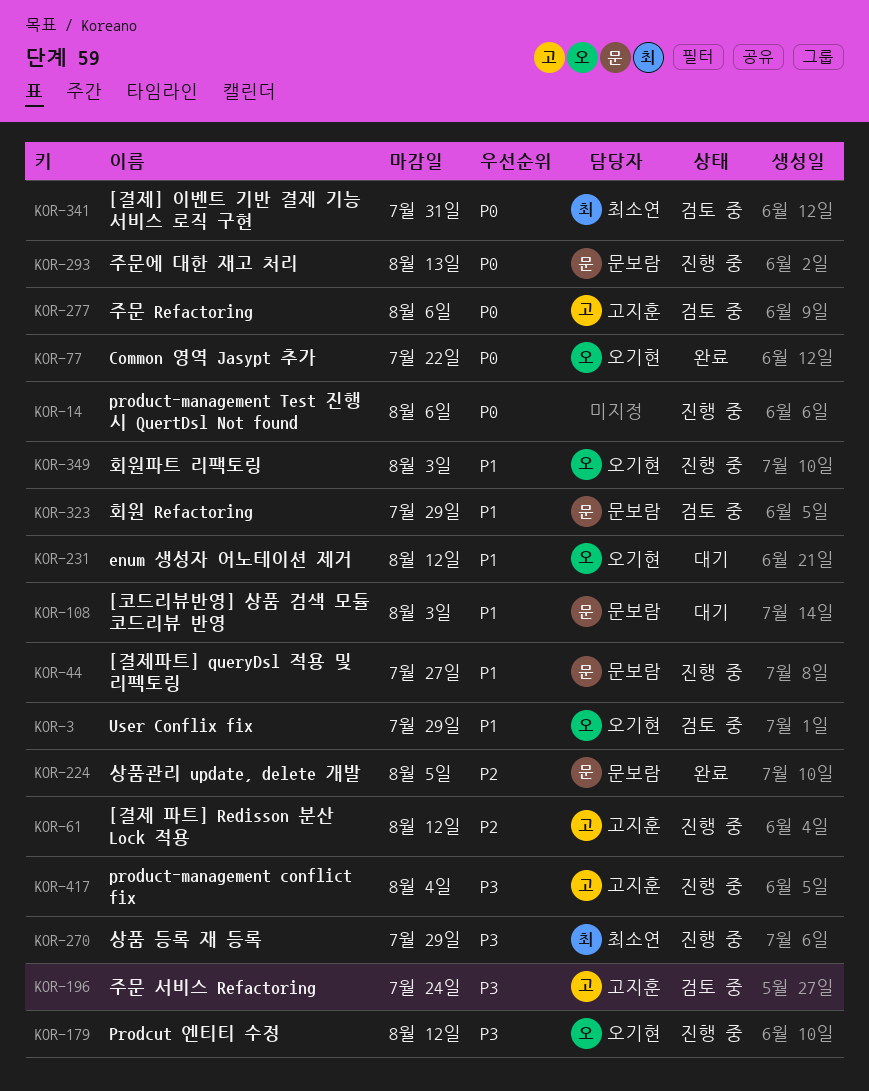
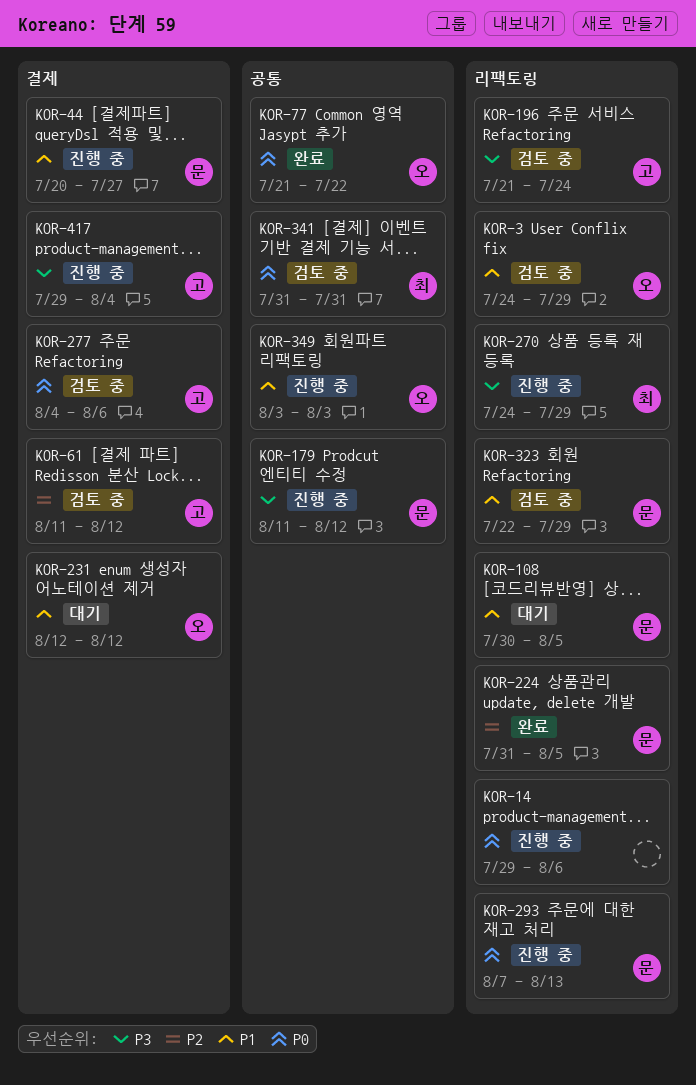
KOR-61, status: 진행 중 -> 검토 중
KOR-108, due: Aug 3 -> Aug 5
KOR-179, owner: 오기현 -> 문보람

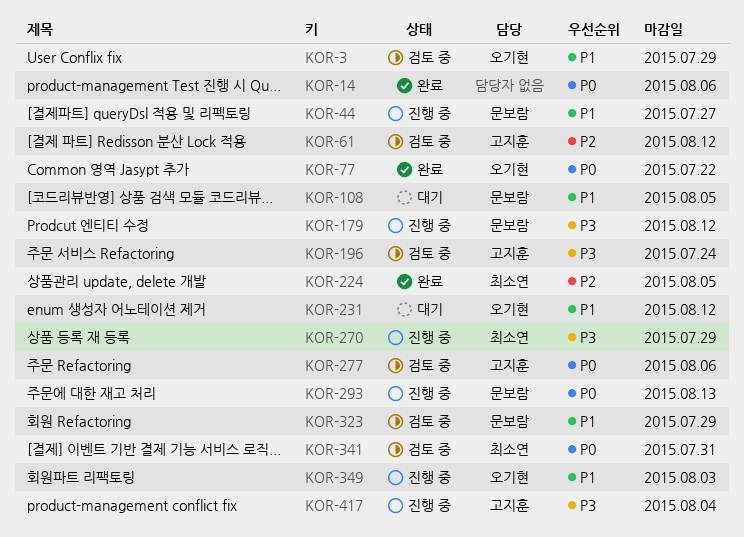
KOR-14, status: 진행 중 -> 완료
KOR-224, owner: 문보람 -> 최소연

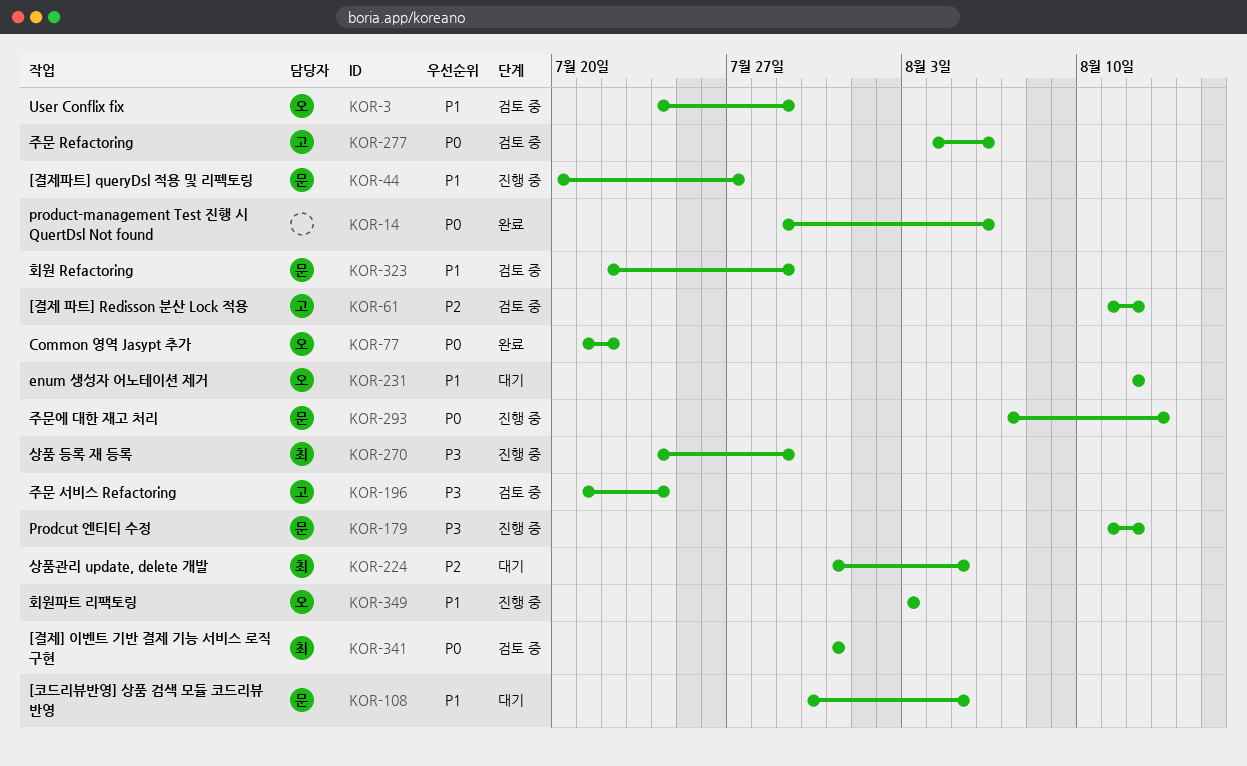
KOR-224, status: 완료 -> 대기
KOR-417: present -> none

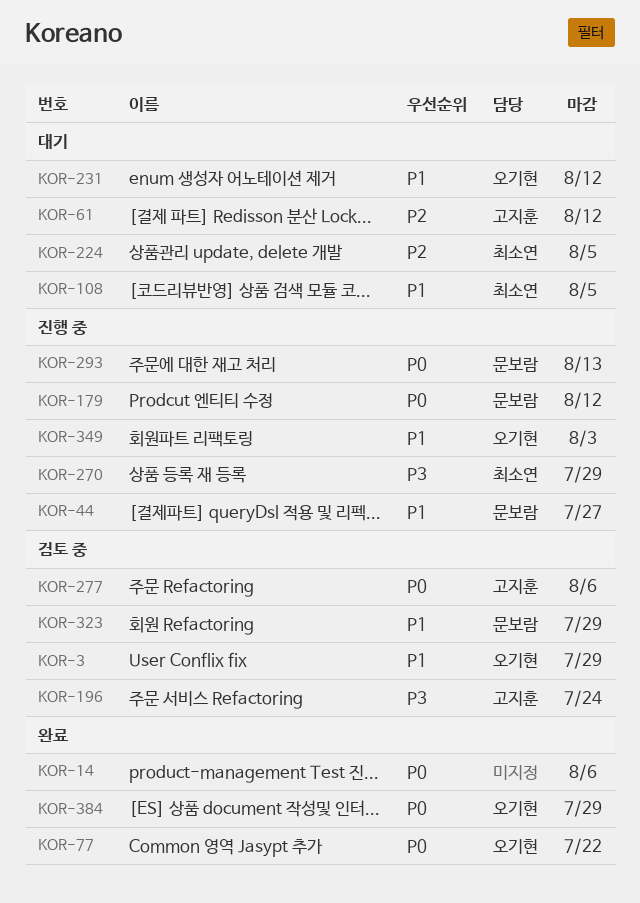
KOR-61, status: 검토 중 -> 대기
KOR-108, owner: 문보람 -> 최소연
KOR-179, priority: P3 -> P0
KOR-341: present -> none
KOR-384: none -> present

